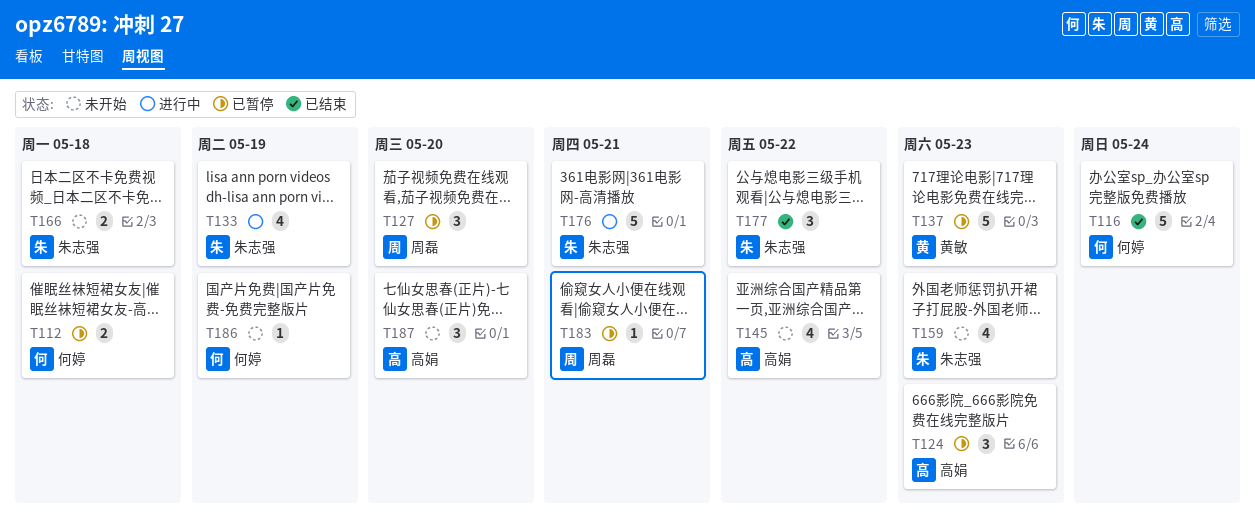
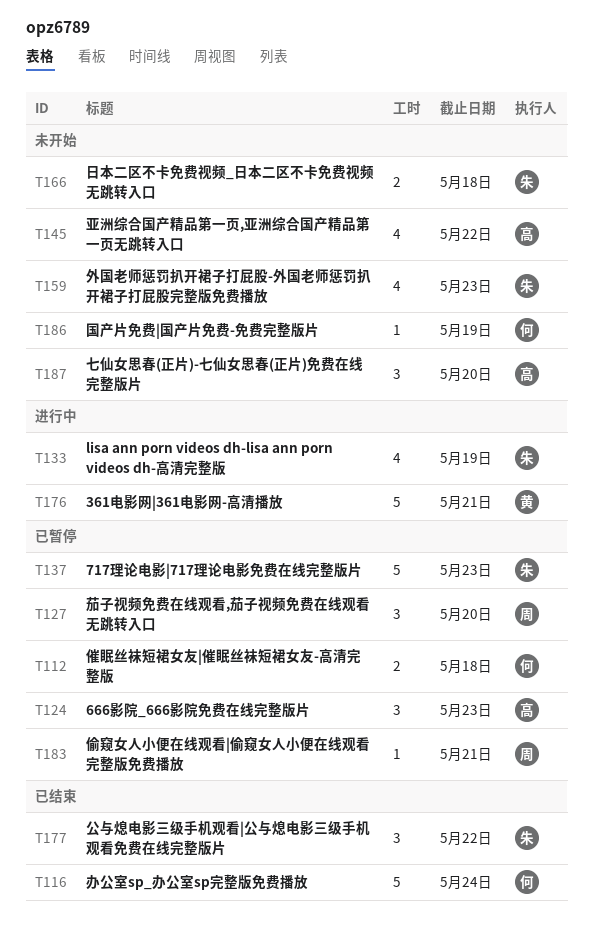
T137, owner: 黄敏 -> 朱志强
T176, owner: 朱志强 -> 黄敏

